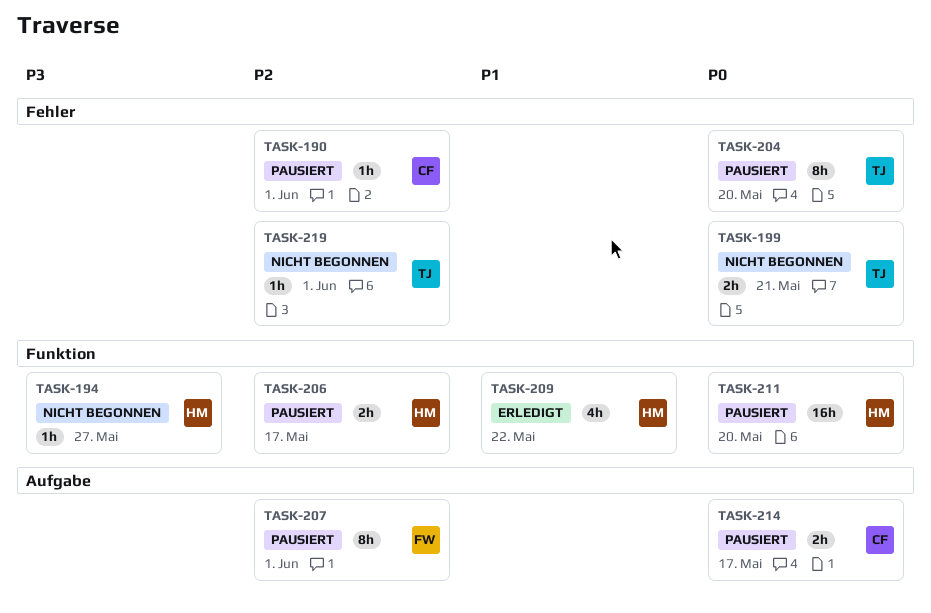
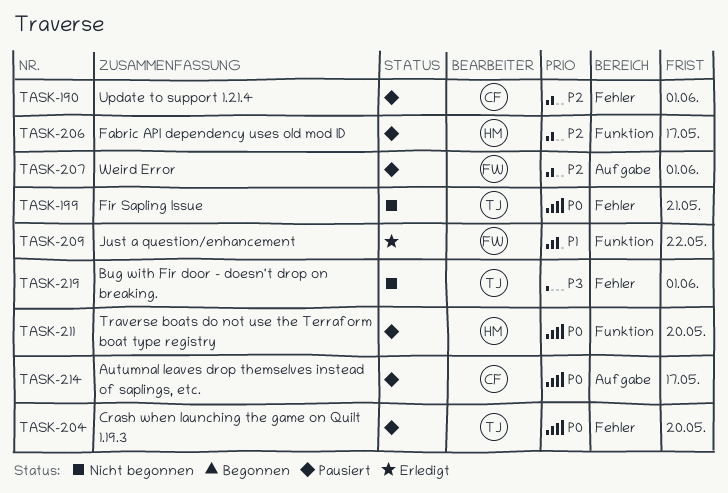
TASK-194: present -> none
TASK-209, owner: HM -> FW
TASK-219, priority: P2 -> P3

